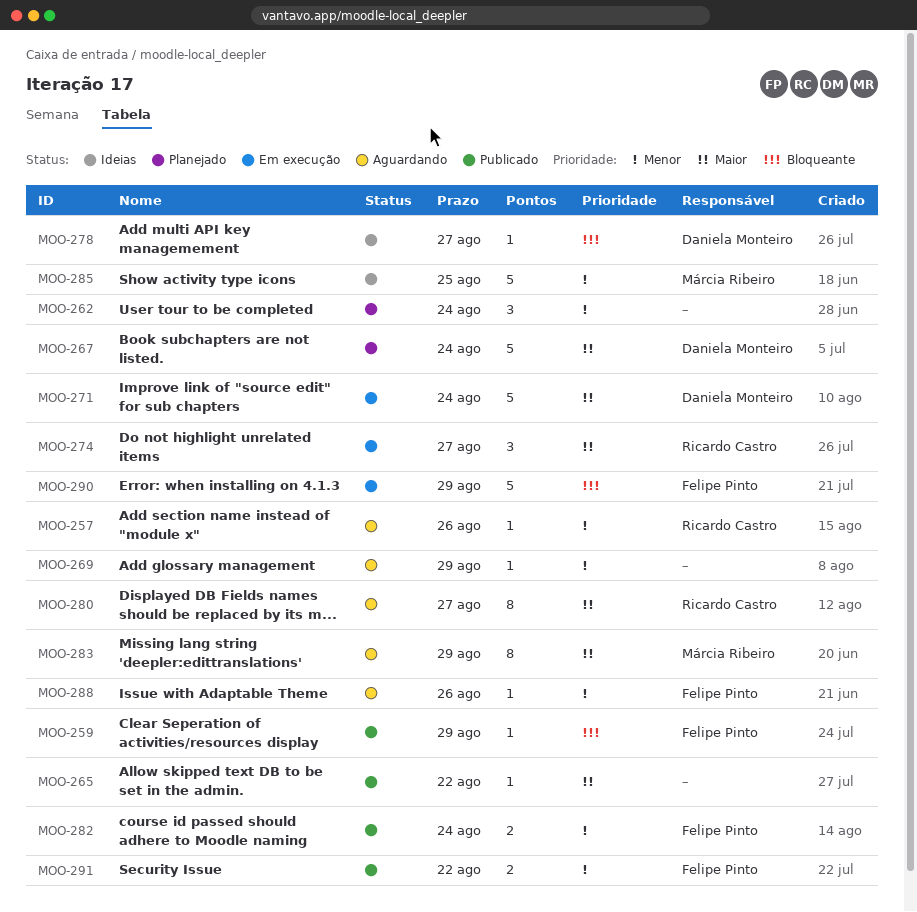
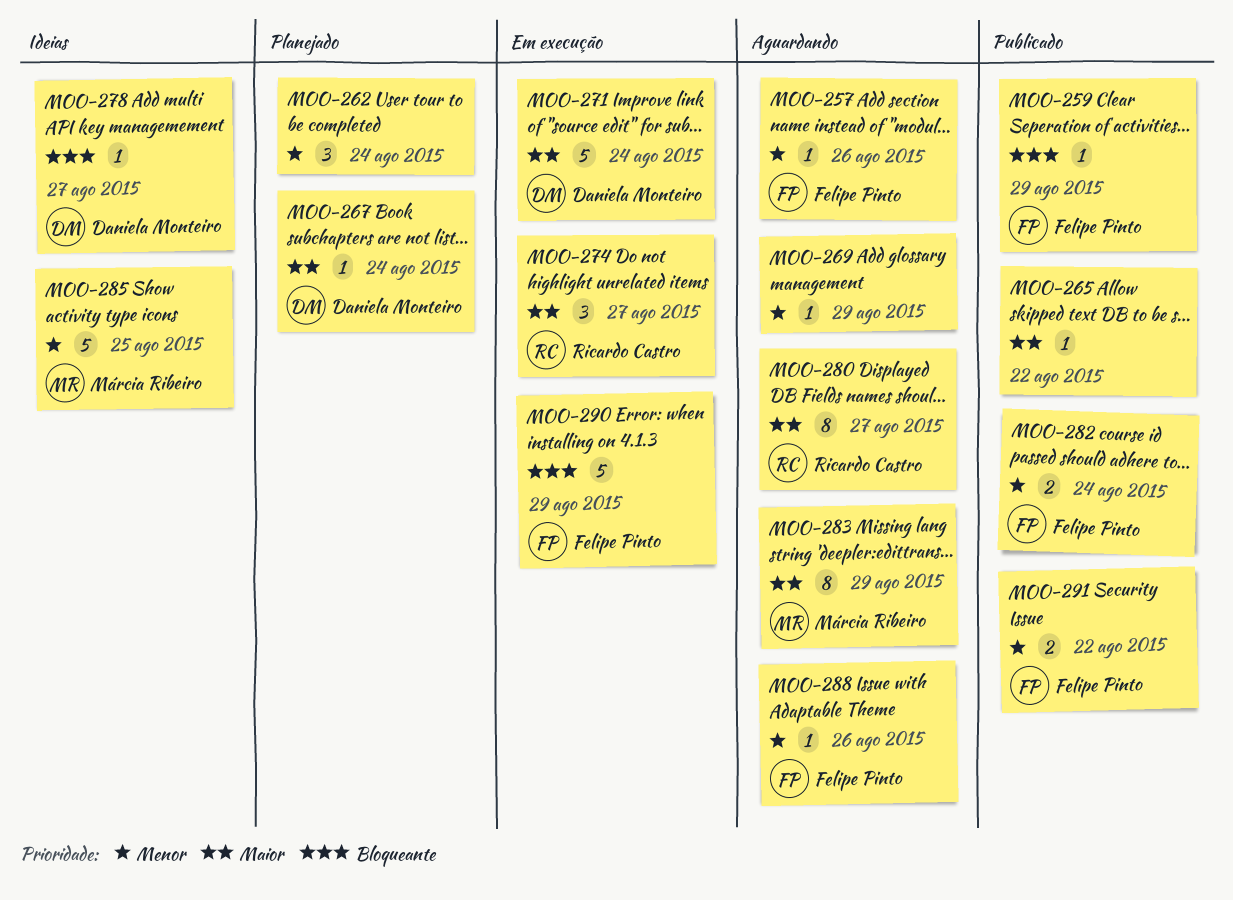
MOO-257, owner: Ricardo Castro -> Felipe Pinto
MOO-267, estimate: 5 -> 1

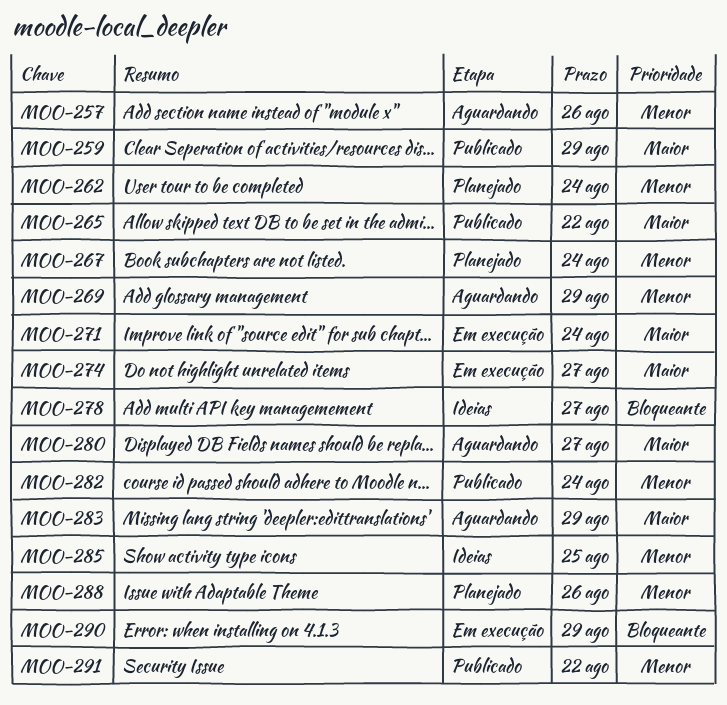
MOO-259, priority: Bloqueante -> Maior
MOO-267, priority: Maior -> Menor
MOO-288, status: Aguardando -> Planejado

